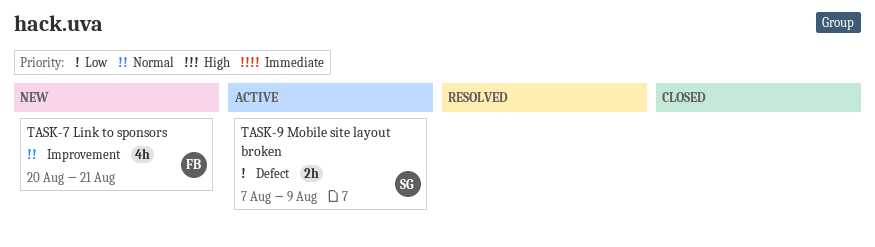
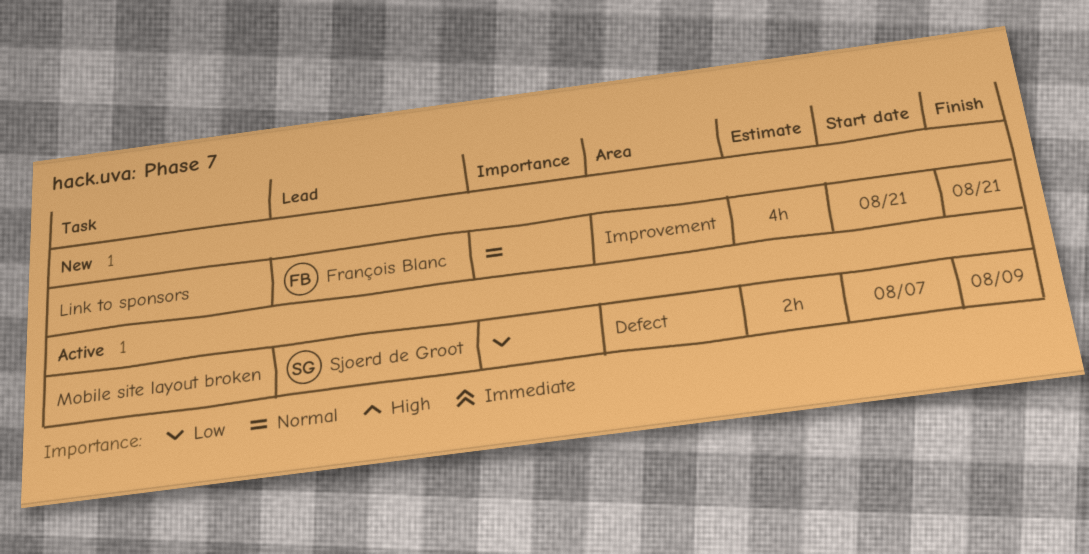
Link to sponsors, start: Aug 20 -> Aug 21

